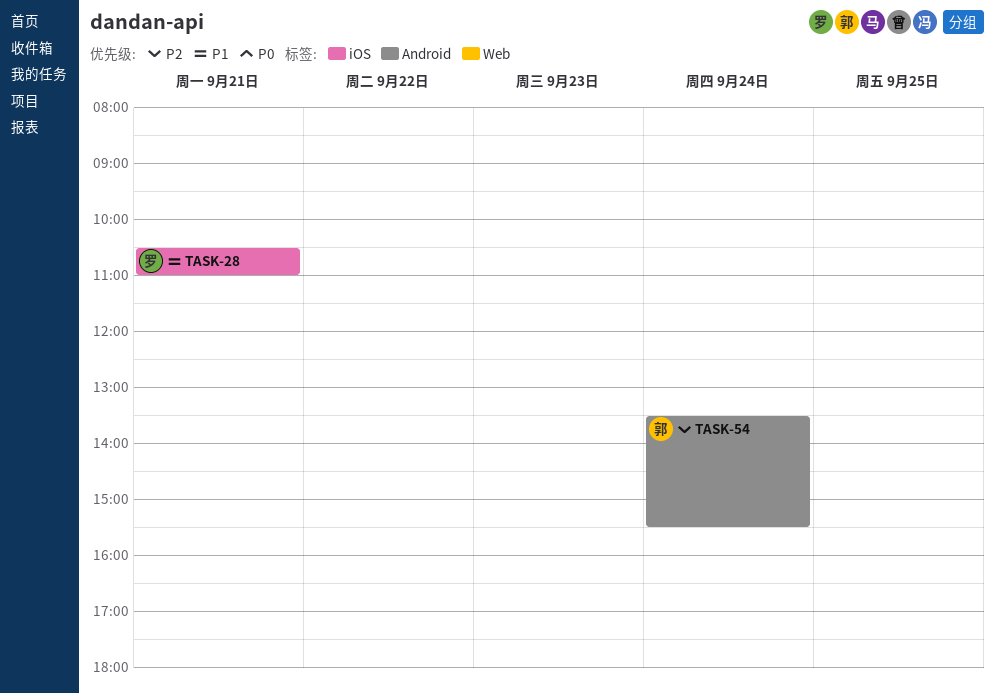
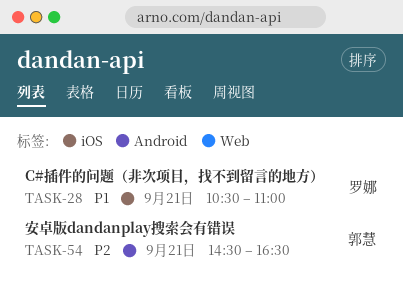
TASK-54, day: Sep 24 -> Sep 21
TASK-54, begins: 13:30 -> 14:30
TASK-54, ends: 15:30 -> 16:30

